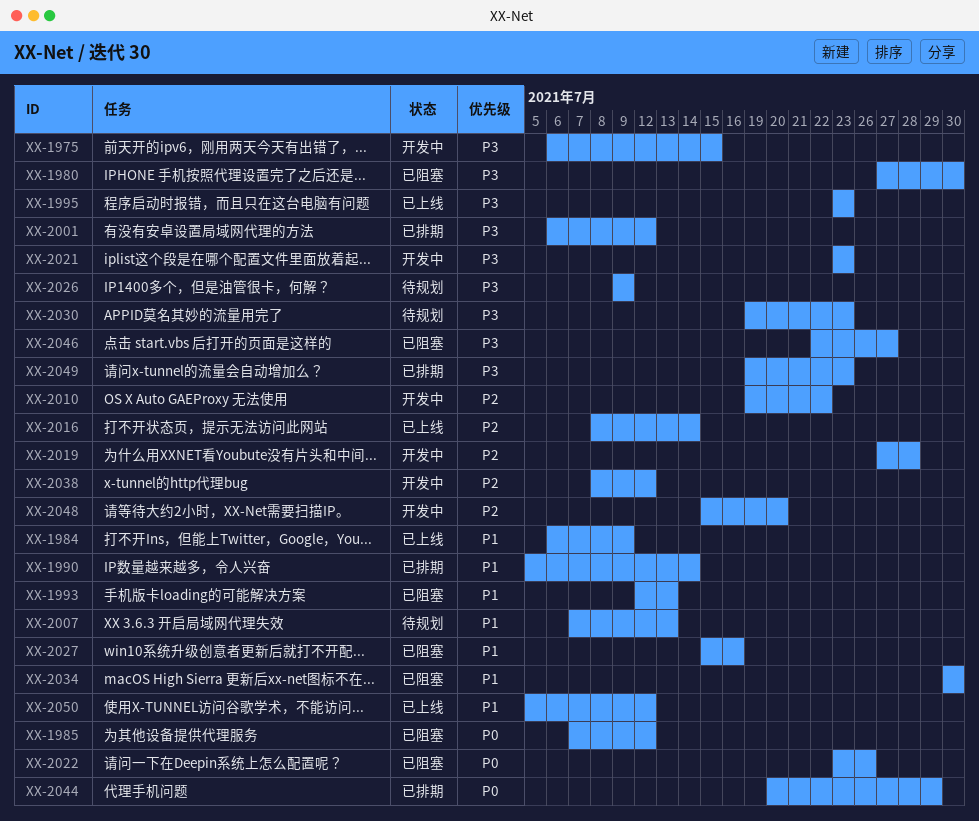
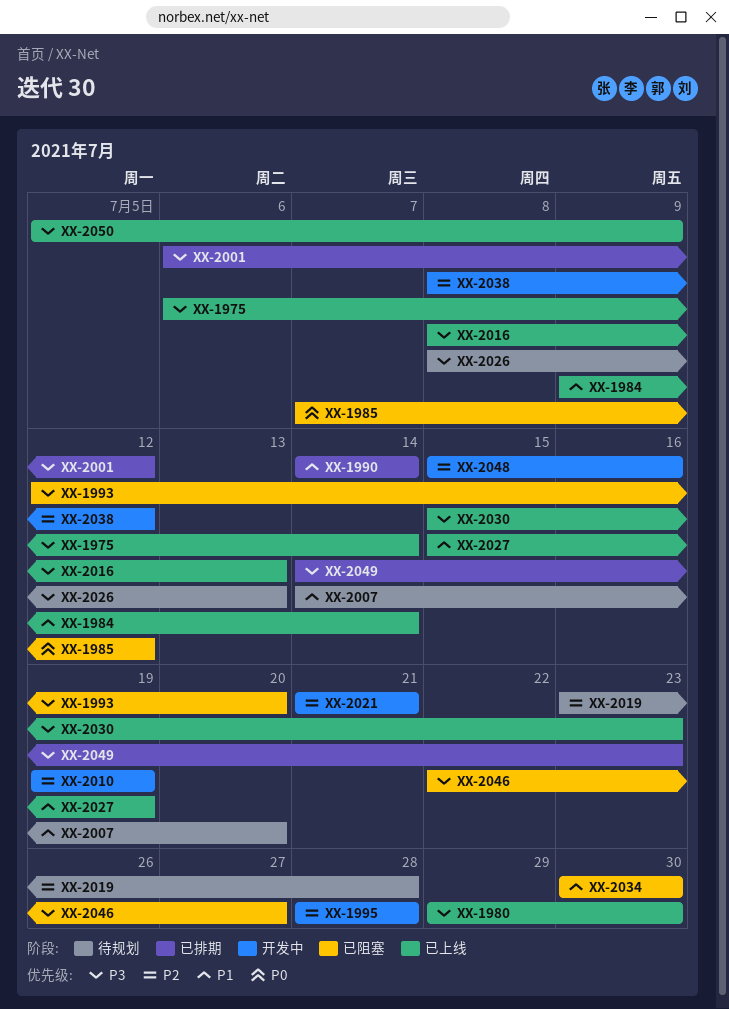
XX-1975, status: 开发中 -> 已上线
XX-1975, due: Jul 15 -> Jul 14
XX-1980, status: 已阻塞 -> 已上线
XX-1980, start: Jul 27 -> Jul 29
XX-1984, start: Jul 6 -> Jul 9
XX-1984, due: Jul 9 -> Jul 14
XX-1990, start: Jul 5 -> Jul 14
XX-1993, priority: P1 -> P3
XX-1993, due: Jul 13 -> Jul 20
XX-1995, status: 已上线 -> 开发中
XX-1995, priority: P3 -> P2
XX-1995, start: Jul 23 -> Jul 28
XX-1995, due: Jul 23 -> Jul 28
XX-2007, start: Jul 7 -> Jul 14
XX-2007, due: Jul 13 -> Jul 20
XX-2010, due: Jul 22 -> Jul 19
XX-2016, priority: P2 -> P3
XX-2016, due: Jul 14 -> Jul 13
XX-2019, status: 开发中 -> 待规划
XX-2019, start: Jul 27 -> Jul 23
XX-2021, priority: P3 -> P2
XX-2021, start: Jul 23 -> Jul 21
XX-2021, due: Jul 23 -> Jul 21
XX-2022: present -> none
XX-2026, start: Jul 9 -> Jul 8
XX-2026, due: Jul 9 -> Jul 13
XX-2027, status: 已阻塞 -> 已上线
XX-2027, due: Jul 16 -> Jul 19
XX-2030, status: 待规划 -> 已上线
XX-2030, start: Jul 19 -> Jul 15
XX-2044: present -> none
XX-2048, due: Jul 20 -> Jul 16
XX-2049, start: Jul 19 -> Jul 14
XX-2050, priority: P1 -> P3
XX-2050, due: Jul 12 -> Jul 9

